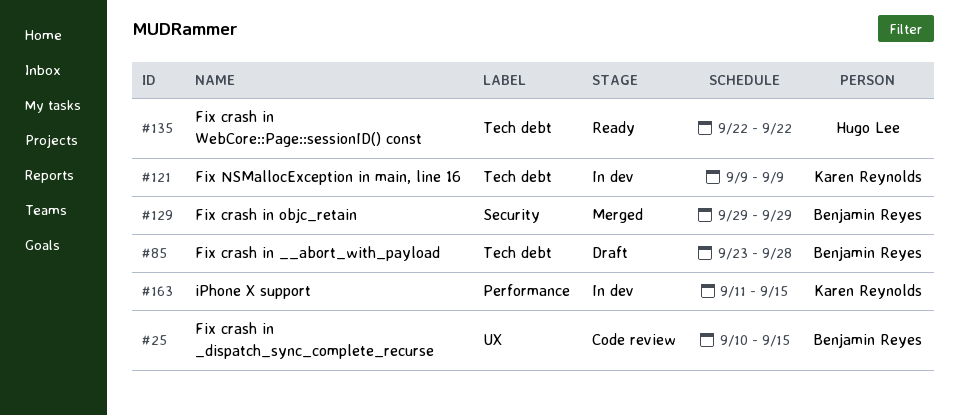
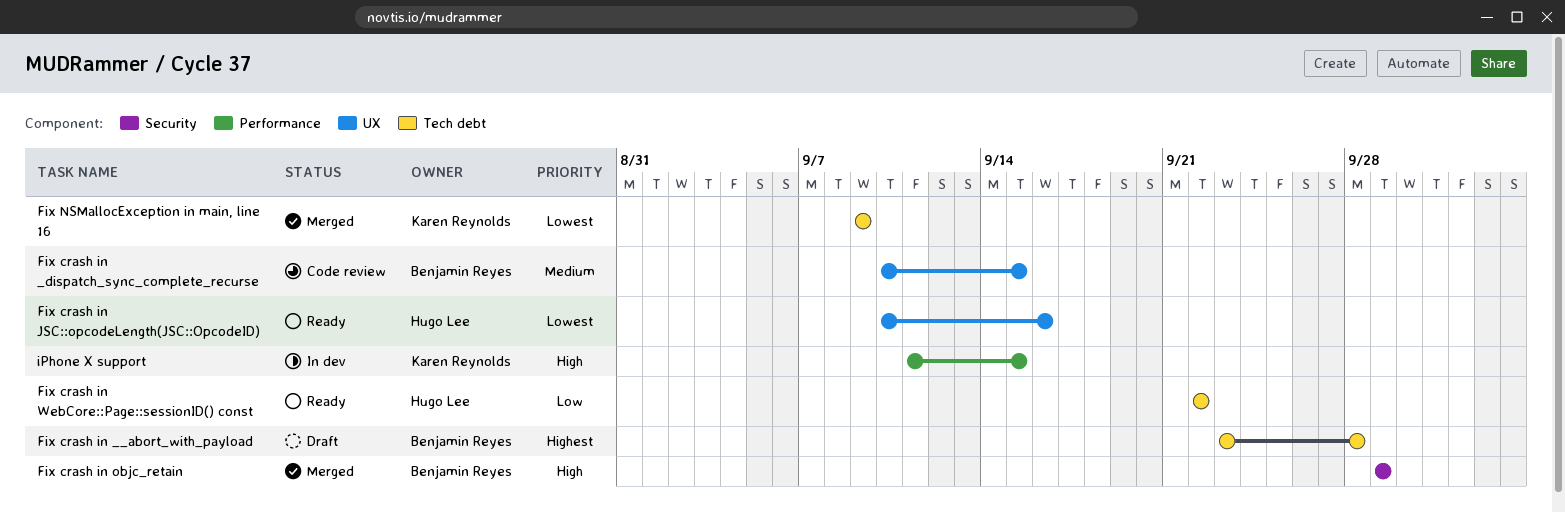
Fix crash in JSC::opcodeLength(JSC::OpcodeID): none -> present
Fix NSMallocException in main, line 16, status: In dev -> Merged

